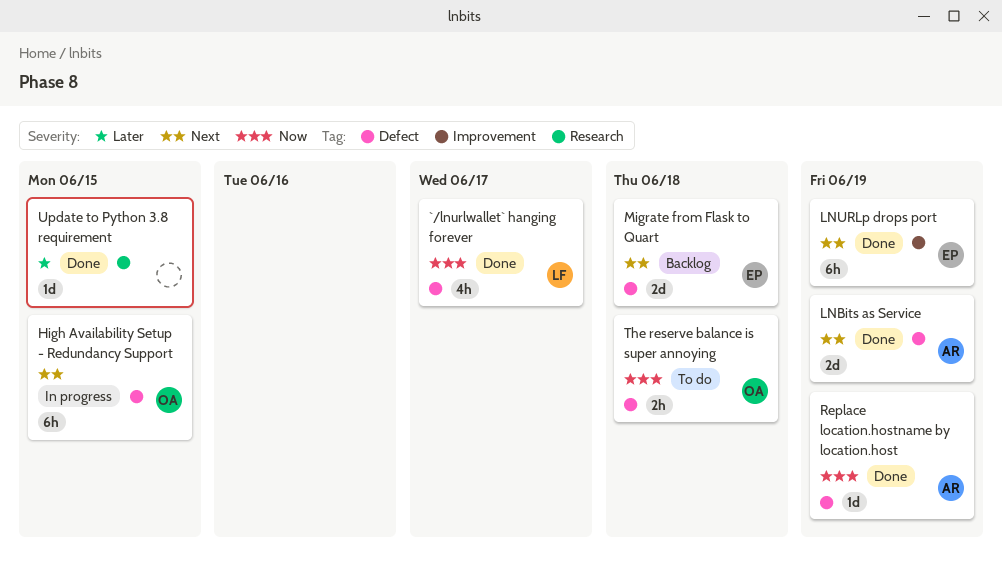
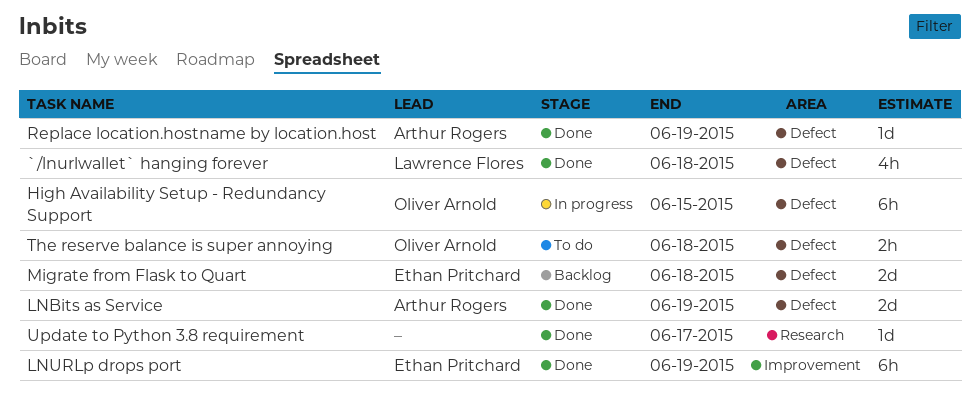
`/lnurlwallet` hanging forever, due: Jun 17 -> Jun 18
Update to Python 3.8 requirement, due: Jun 15 -> Jun 17

